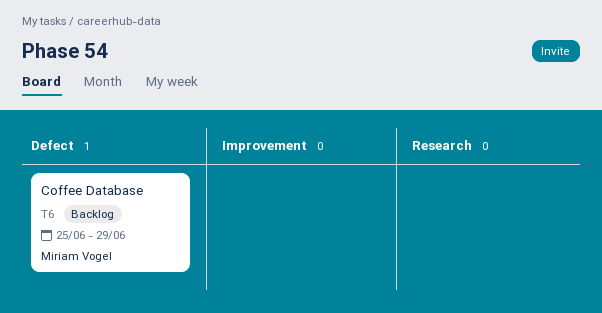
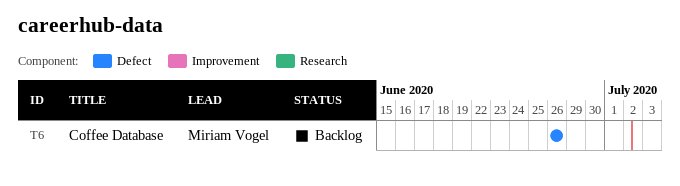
T6, start: Jun 25 -> Jun 26
T6, due: Jun 29 -> Jun 26

